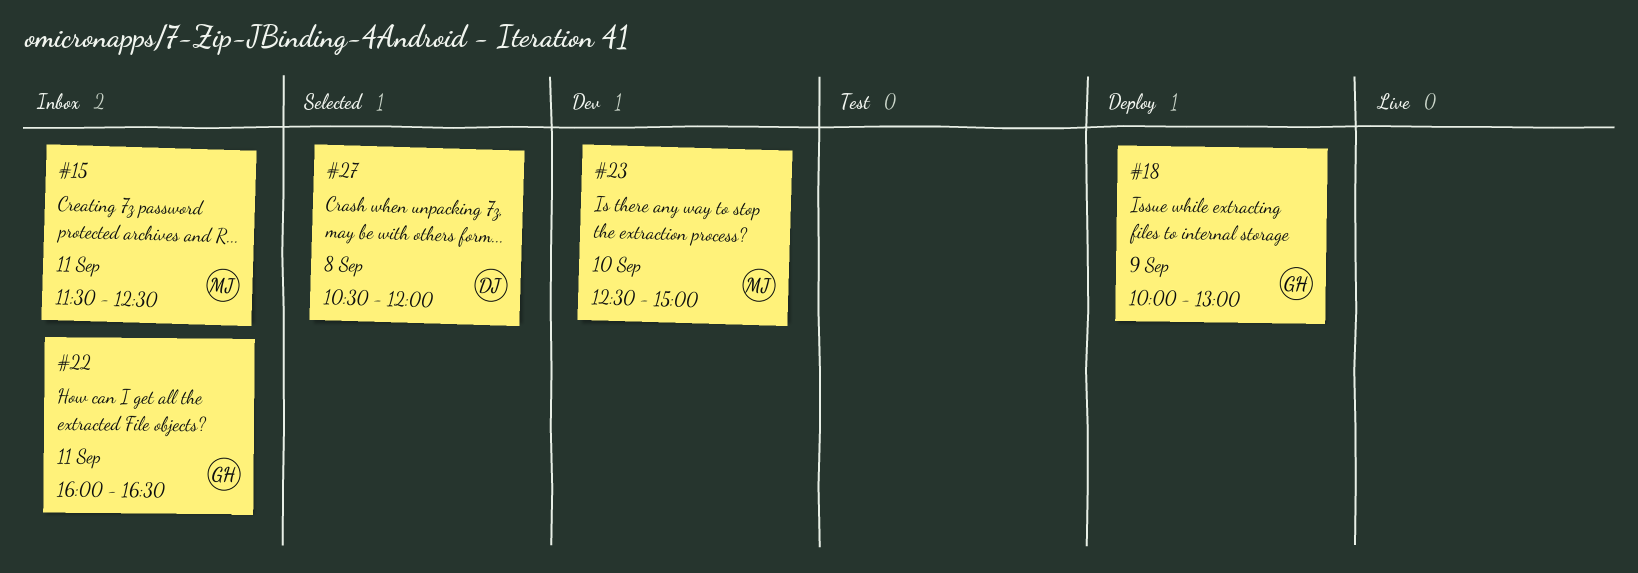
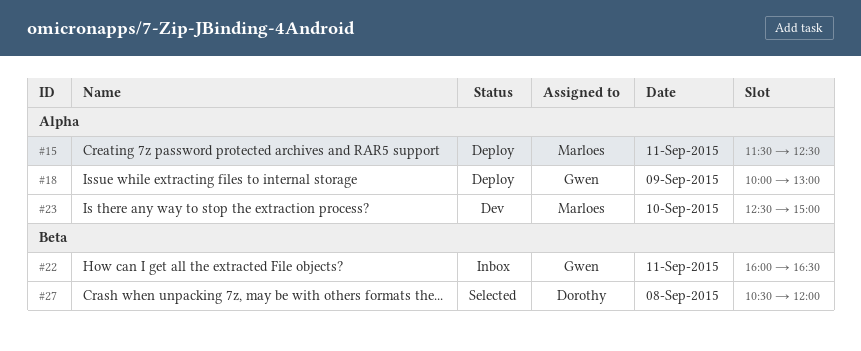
#15, status: Inbox -> Deploy

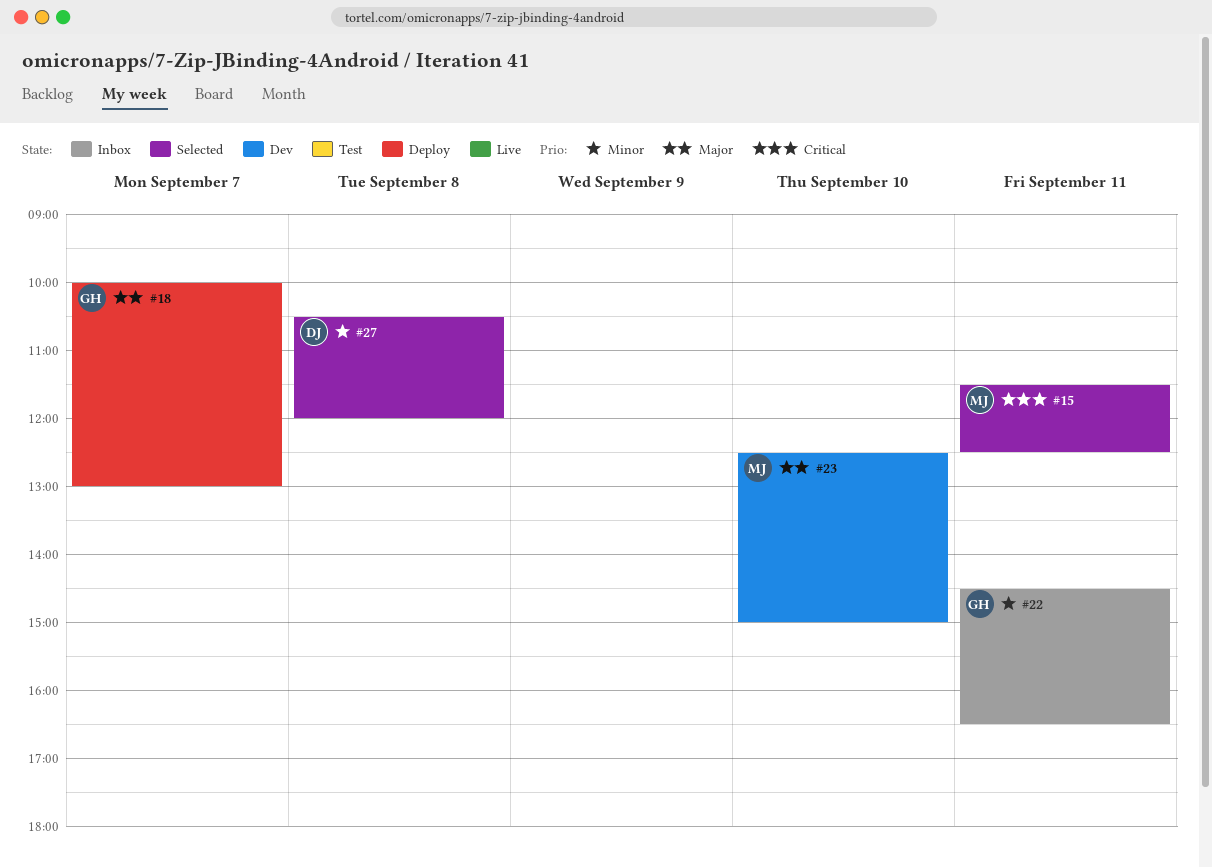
#15, status: Deploy -> Selected
#18, day: Sep 9 -> Sep 7
#22, begins: 16:00 -> 14:30

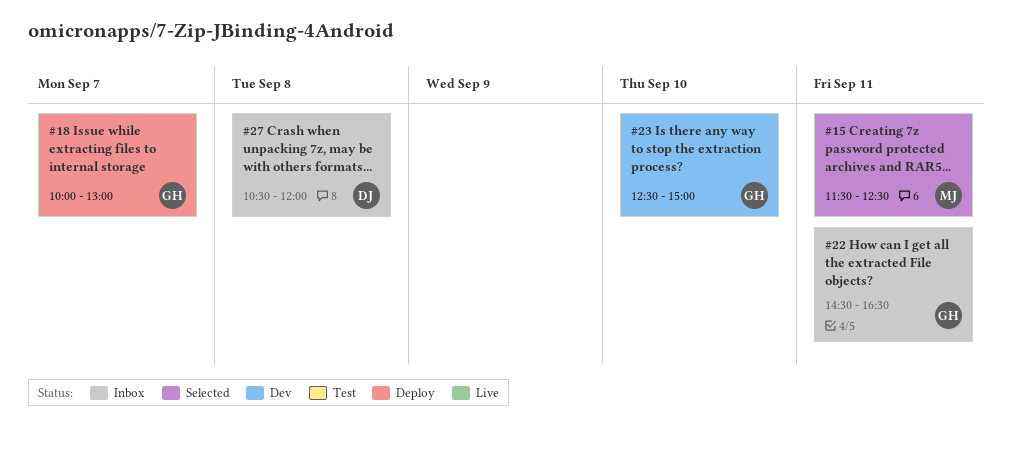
#23, owner: MJ -> GH
#27, status: Selected -> Inbox

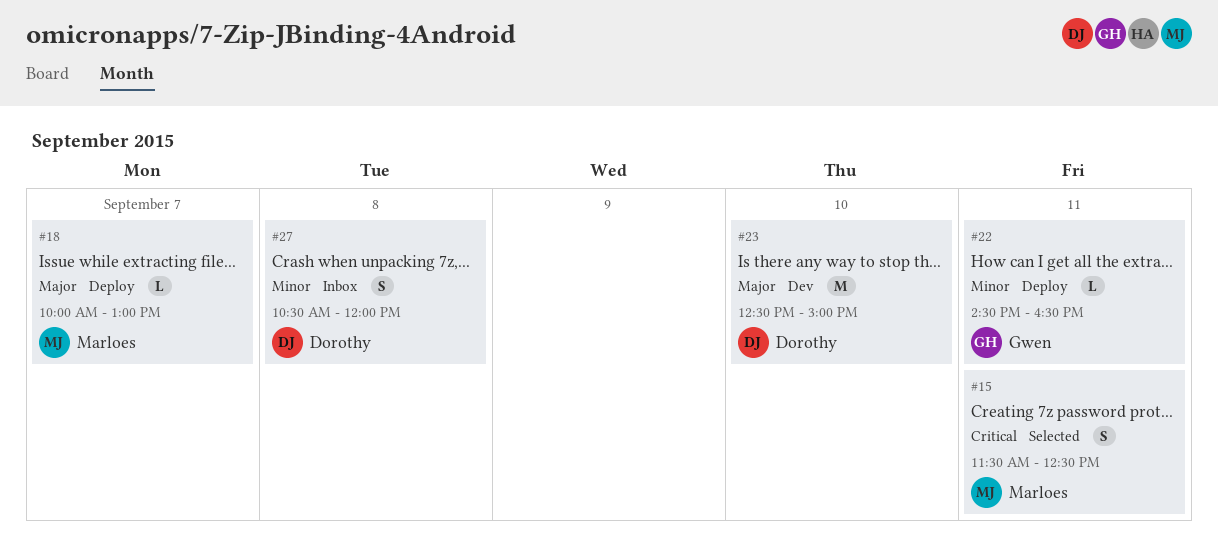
#18, owner: Gwen -> Marloes
#22, status: Inbox -> Deploy
#23, owner: Gwen -> Dorothy

